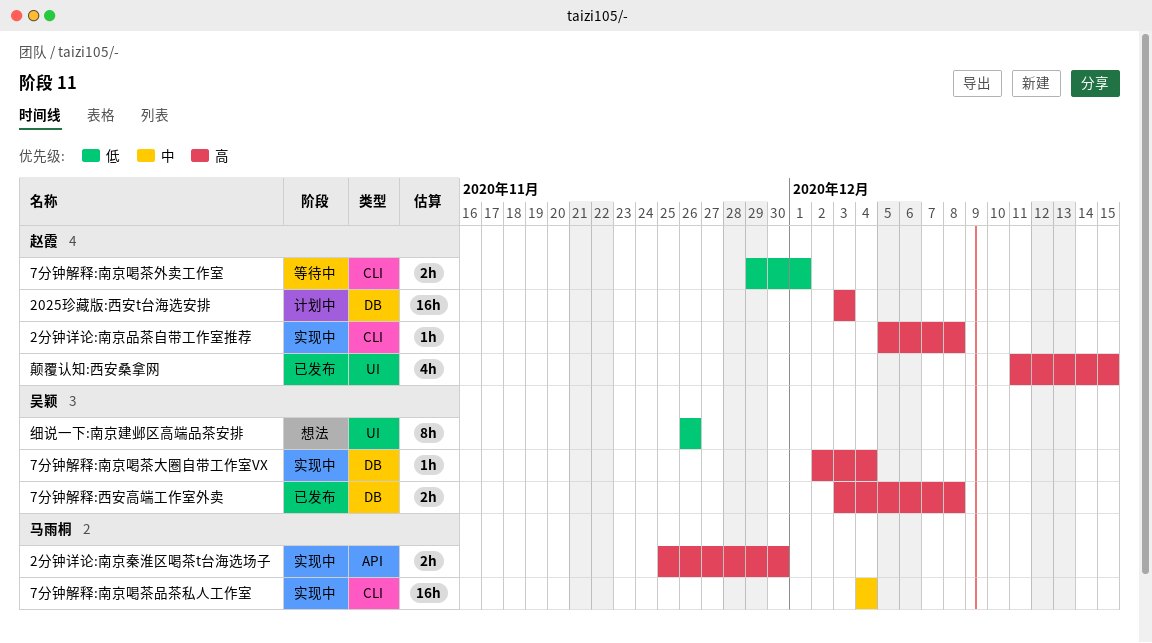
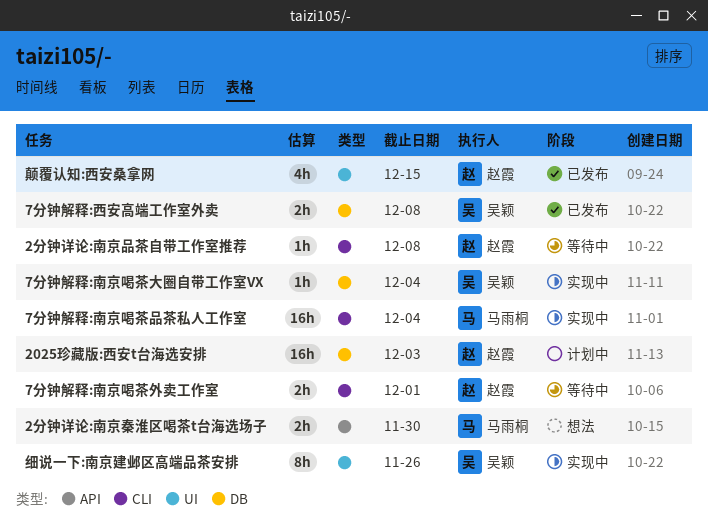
2分钟详论:南京品茶自带工作室推荐, status: 实现中 -> 等待中
2分钟详论:南京秦淮区喝茶t台海选场子, status: 实现中 -> 想法
细说一下:南京建邺区高端品茶安排, status: 想法 -> 实现中

